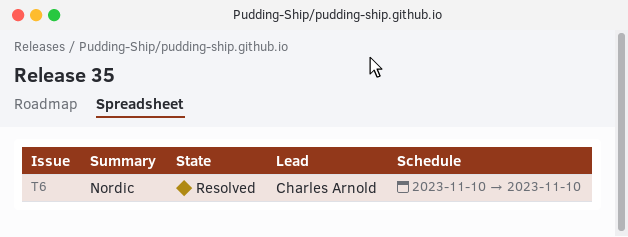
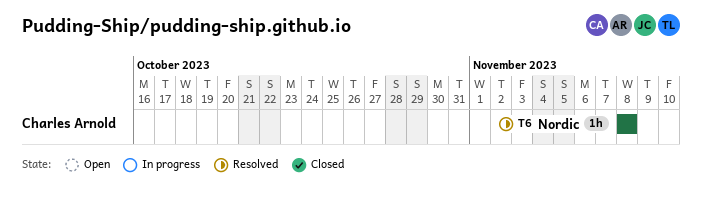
T6, start: Nov 10 -> Nov 8
T6, due: Nov 10 -> Nov 8

